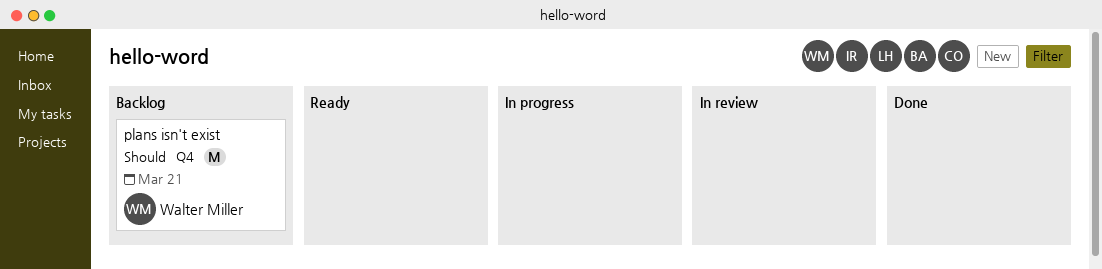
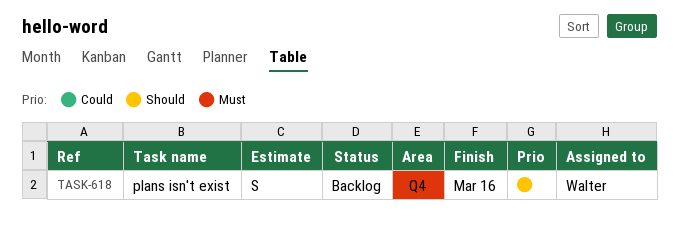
plans isn't exist, estimate: M -> S
plans isn't exist, due: Mar 21 -> Mar 16

